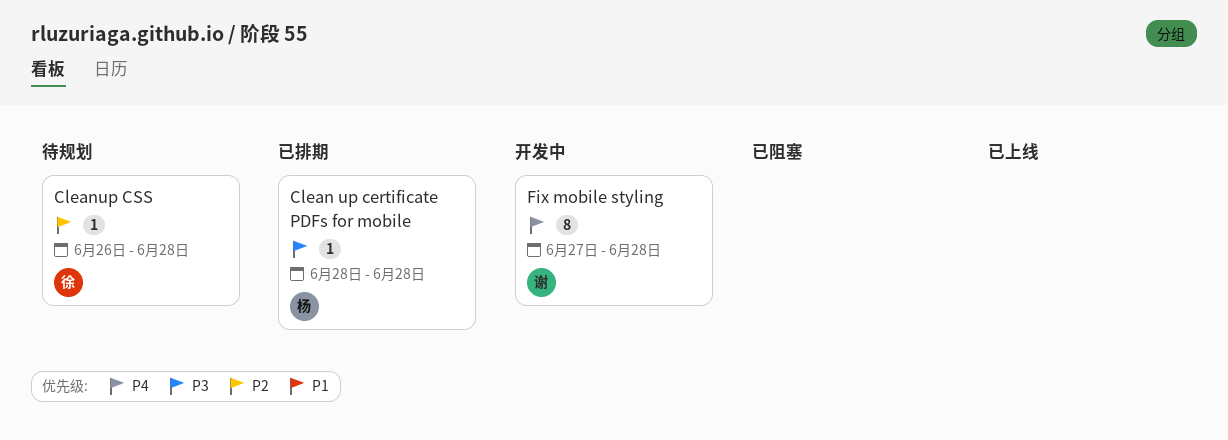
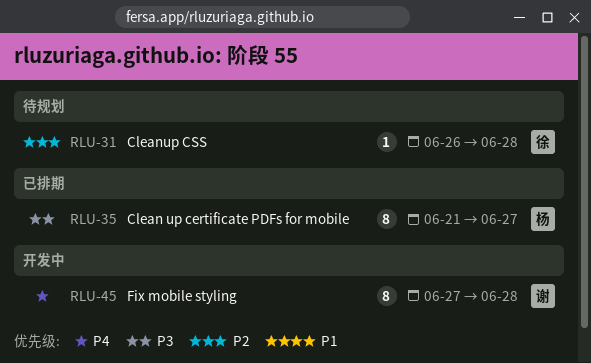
Clean up certificate PDFs for mobile, estimate: 1 -> 8
Clean up certificate PDFs for mobile, start: Jun 28 -> Jun 21
Clean up certificate PDFs for mobile, due: Jun 28 -> Jun 27

